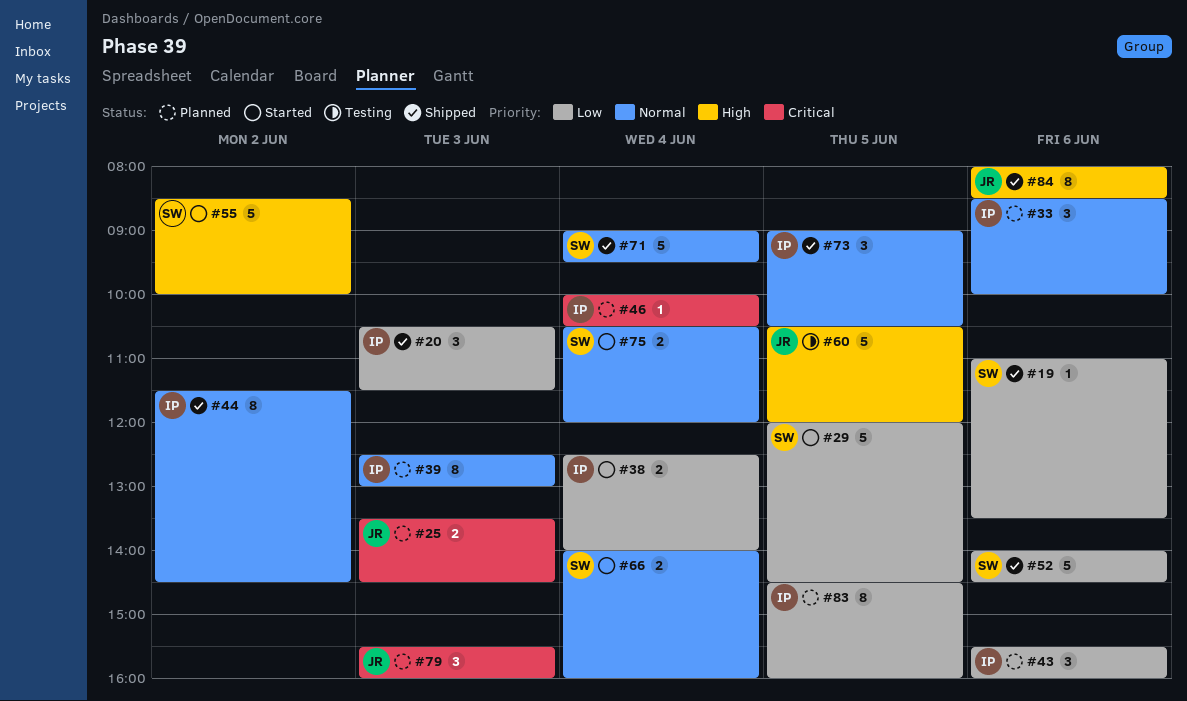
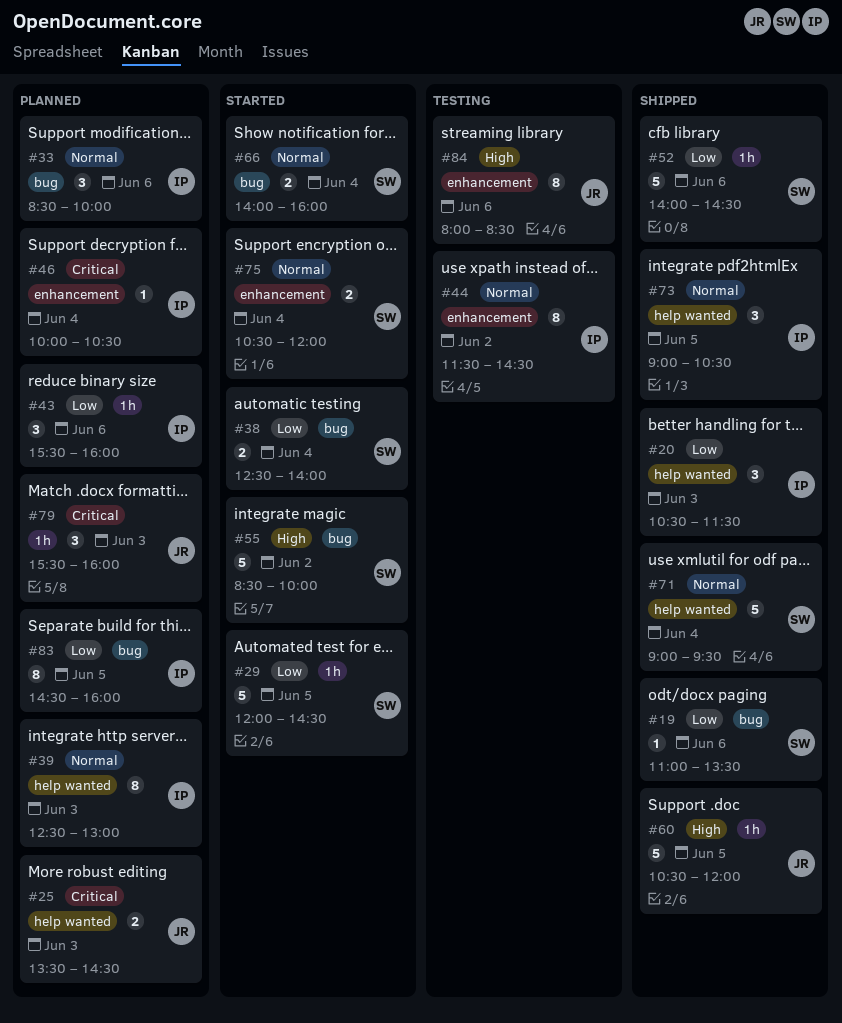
#38, owner: IP -> SW
#44, status: Shipped -> Testing
#60, status: Testing -> Shipped
#84, status: Shipped -> Testing

